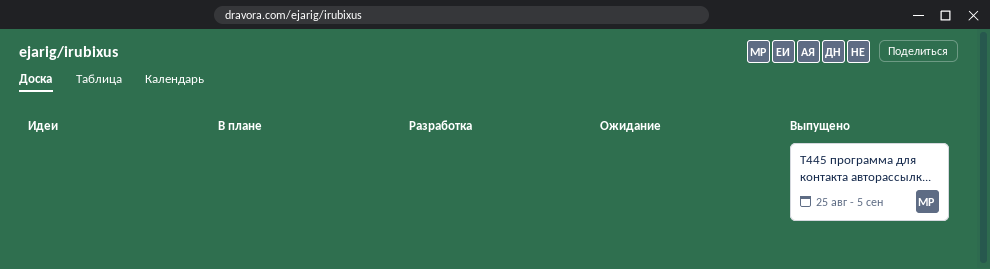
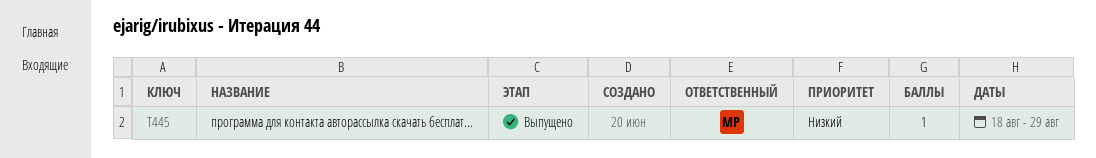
T445, start: Aug 25 -> Aug 18
T445, due: Sep 5 -> Aug 29

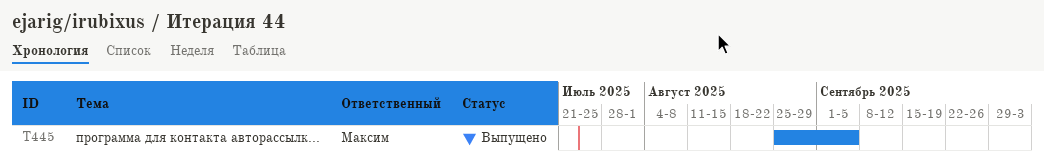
T445, start: Aug 18 -> Aug 25
T445, due: Aug 29 -> Sep 5

